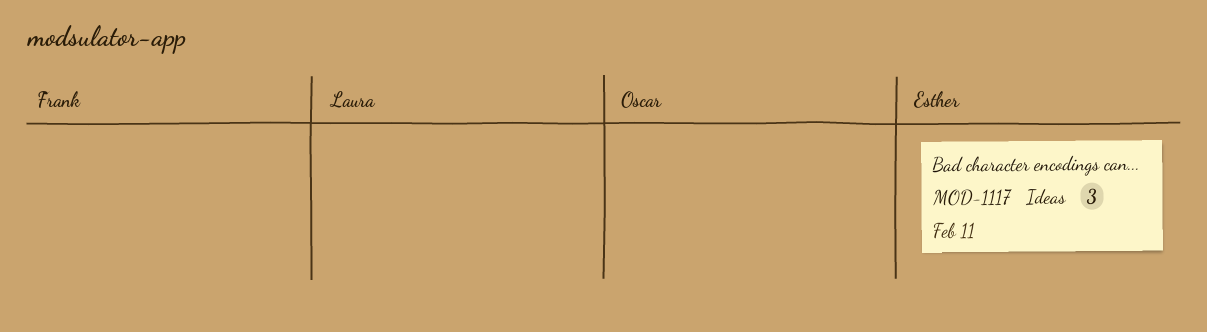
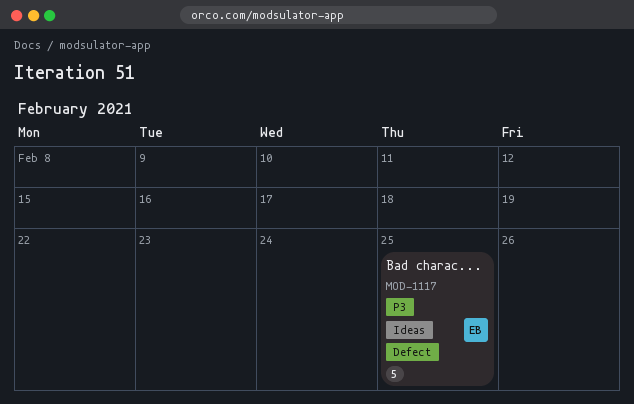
MOD-1117, estimate: 3 -> 5
MOD-1117, due: Feb 11 -> Feb 25

